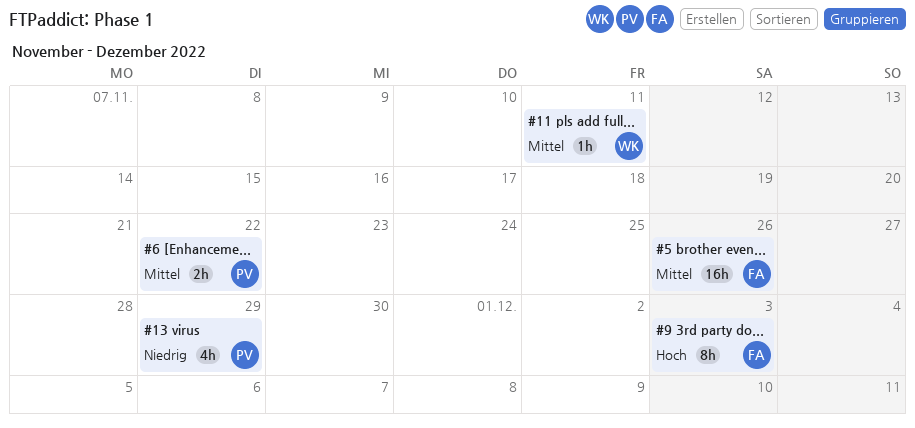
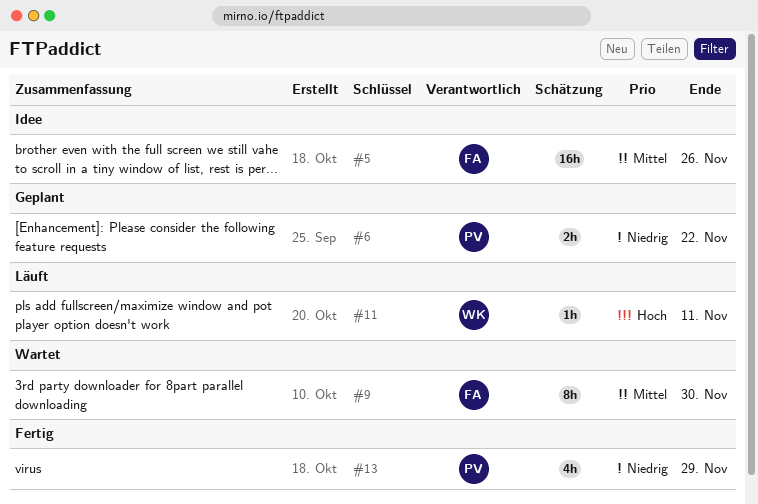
#6, priority: Mittel -> Niedrig
#9, priority: Hoch -> Mittel
#9, due: Dec 3 -> Nov 30
#11, priority: Mittel -> Hoch

